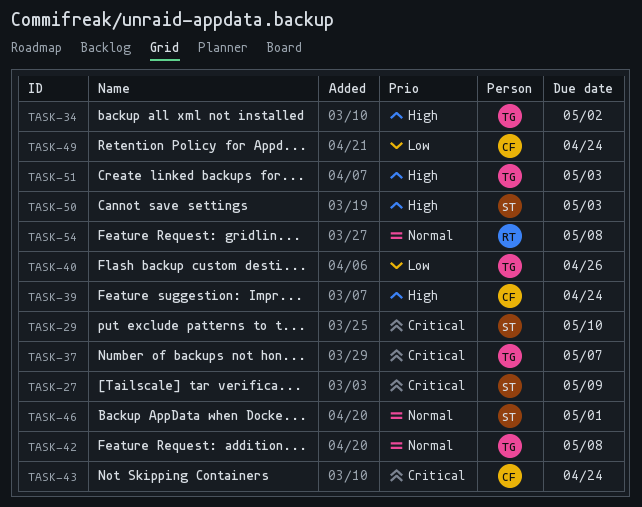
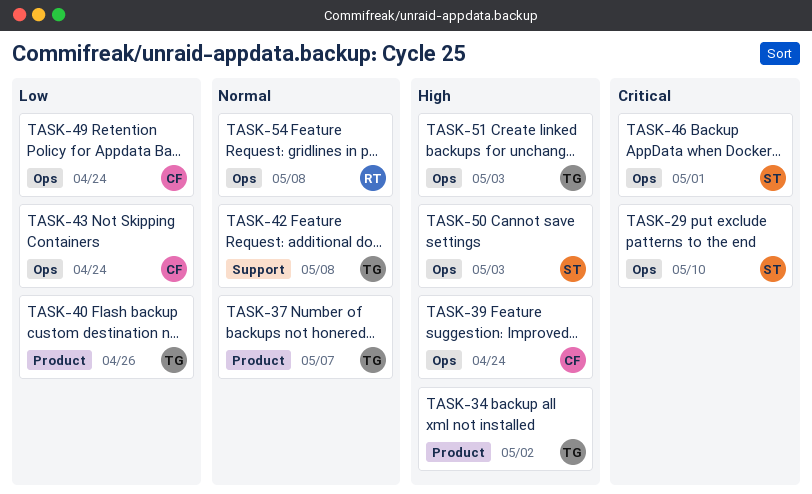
TASK-27: present -> none
TASK-37, priority: Critical -> Normal
TASK-43, priority: Critical -> Low
TASK-46, priority: Normal -> Critical

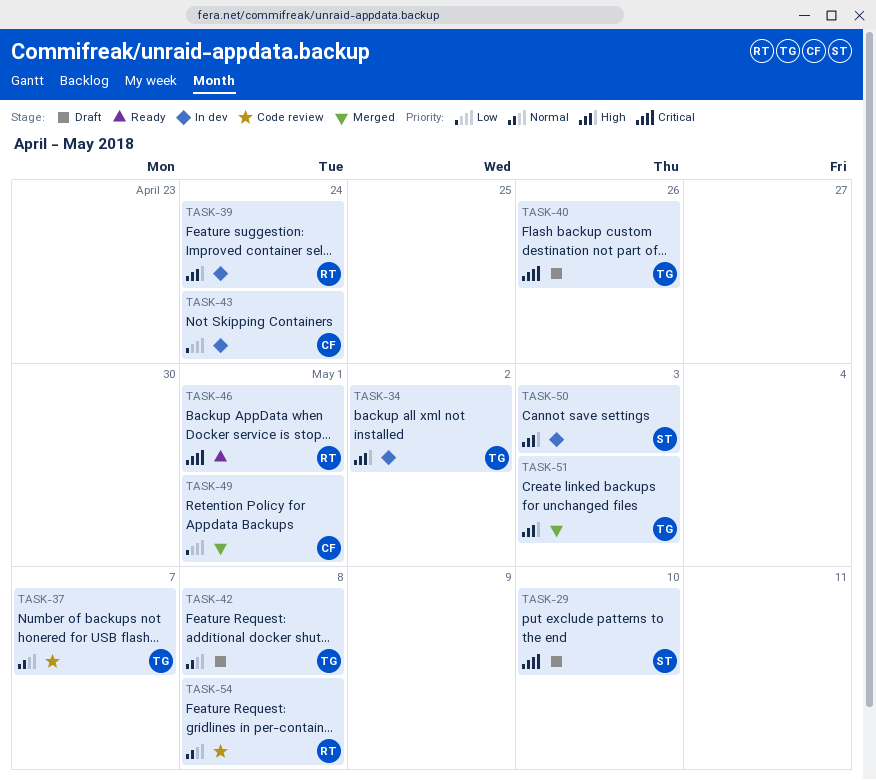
TASK-39, owner: CF -> RT
TASK-40, priority: Low -> Critical
TASK-46, owner: ST -> RT
TASK-49, due: Apr 24 -> May 1

